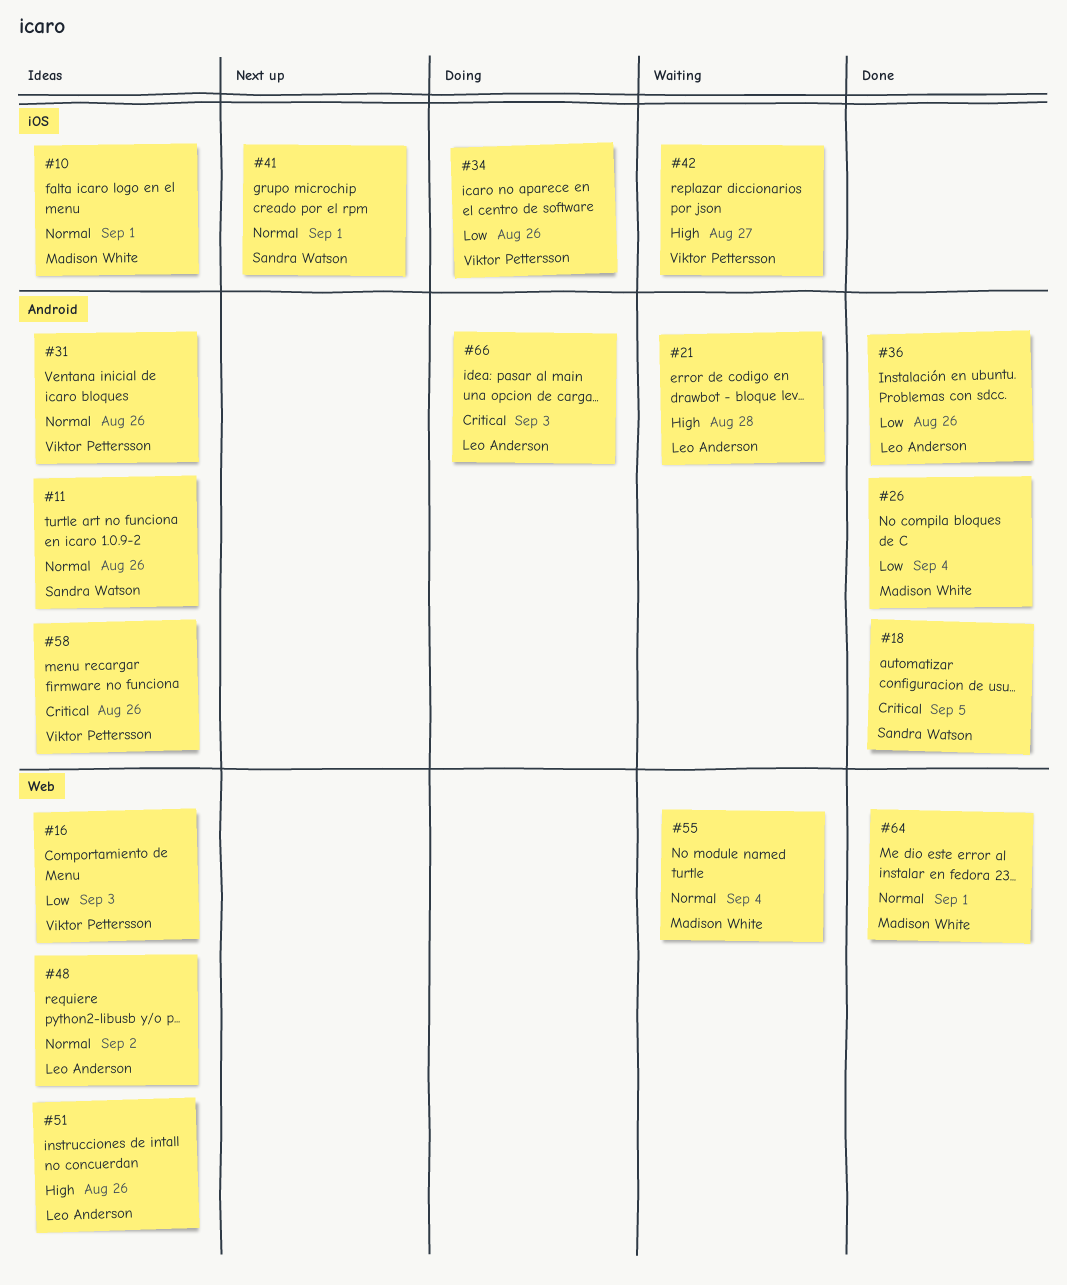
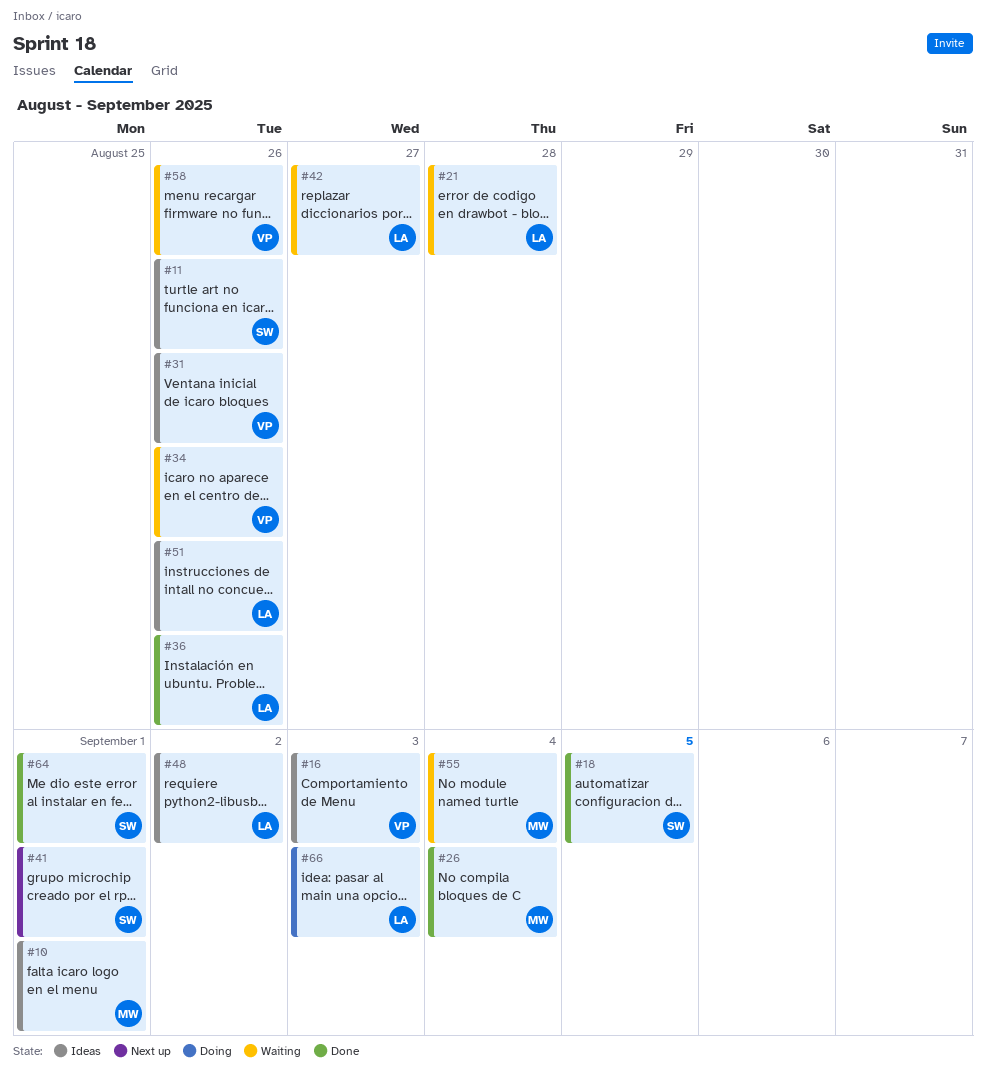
#34, status: Doing -> Waiting
#42, owner: Viktor Pettersson -> Leo Anderson
#58, status: Ideas -> Waiting
#64, owner: Madison White -> Sandra Watson

